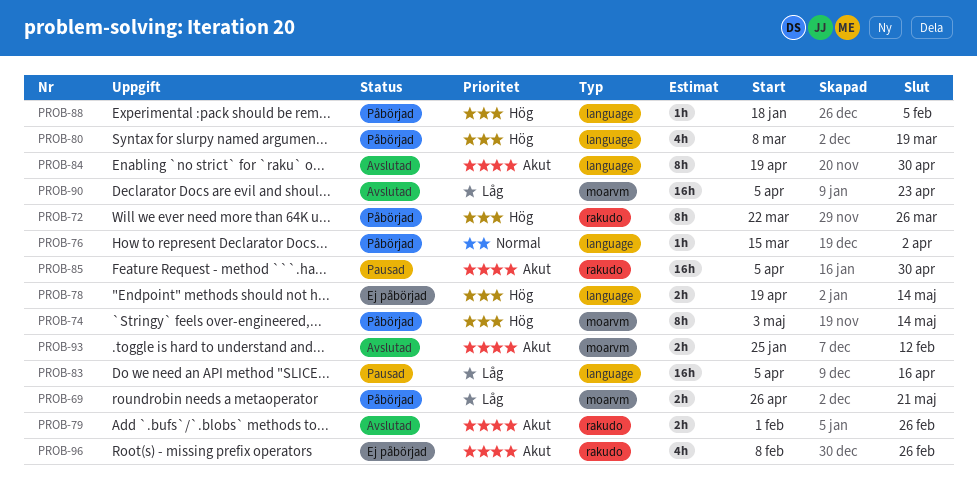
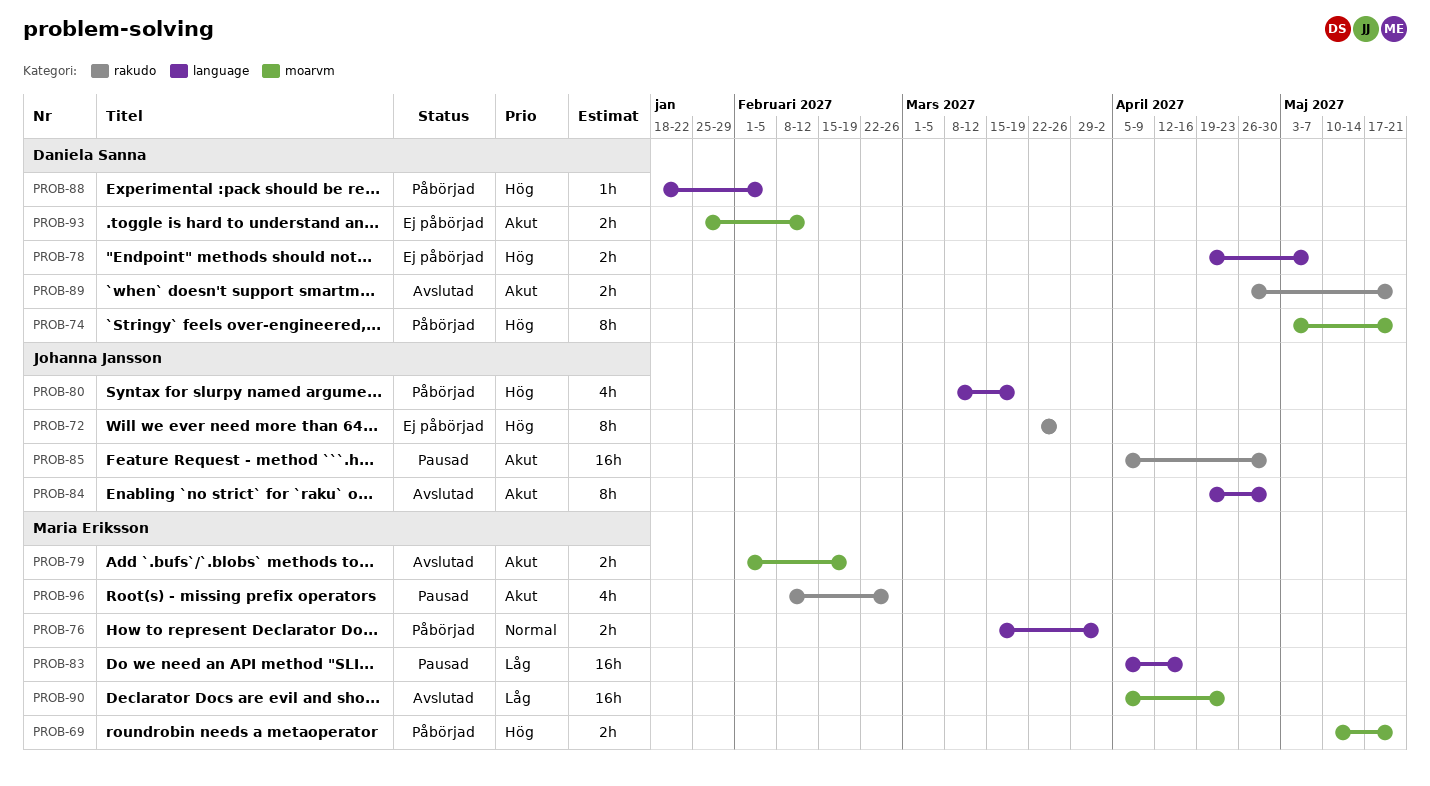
PROB-69, priority: Låg -> Hög
PROB-69, start: Apr 26 -> May 10
PROB-72, status: Påbörjad -> Ej påbörjad
PROB-74, due: May 14 -> May 21
PROB-76, estimate: 1h -> 2h
PROB-78, due: May 14 -> May 7
PROB-79, label: rakudo -> moarvm
PROB-79, due: Feb 26 -> Feb 19
PROB-89: none -> present
PROB-93, status: Avslutad -> Ej påbörjad
PROB-96, status: Ej påbörjad -> Pausad

